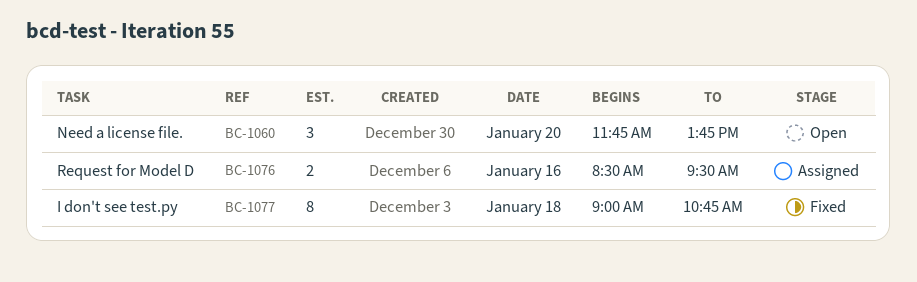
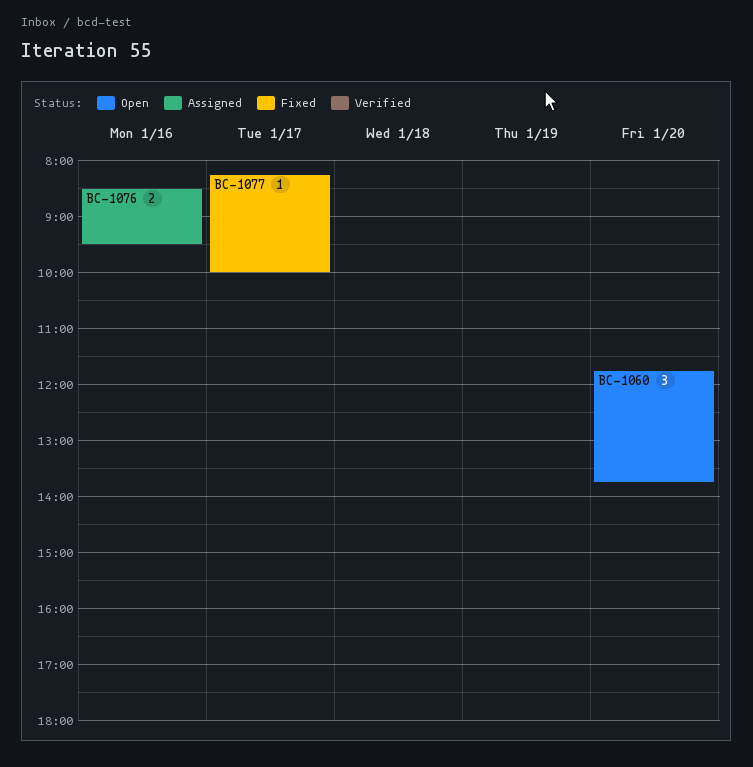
BC-1077, estimate: 8 -> 1
BC-1077, day: Jan 18 -> Jan 17
BC-1077, begins: 09:00 -> 08:15
BC-1077, ends: 10:45 -> 10:00

